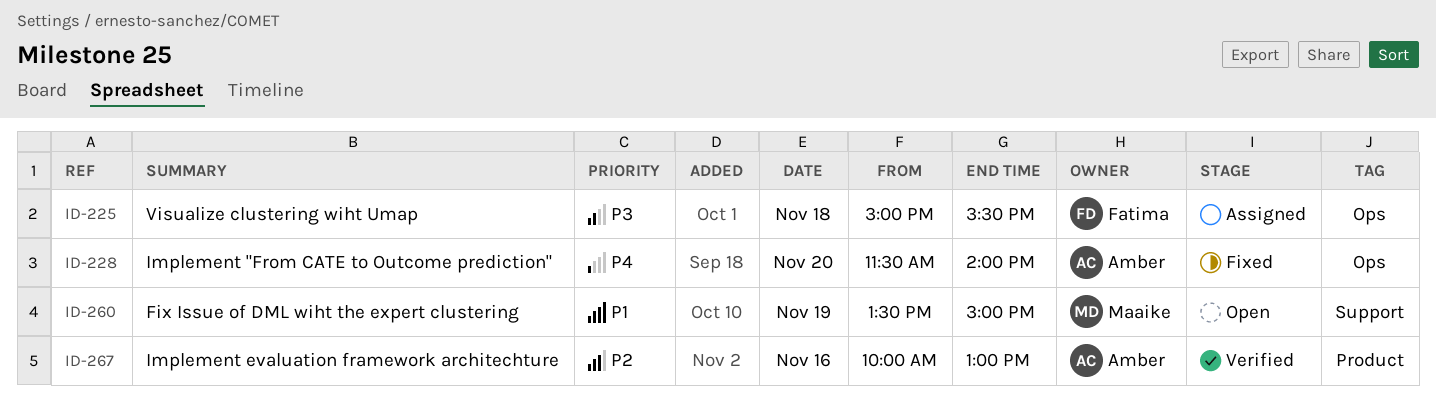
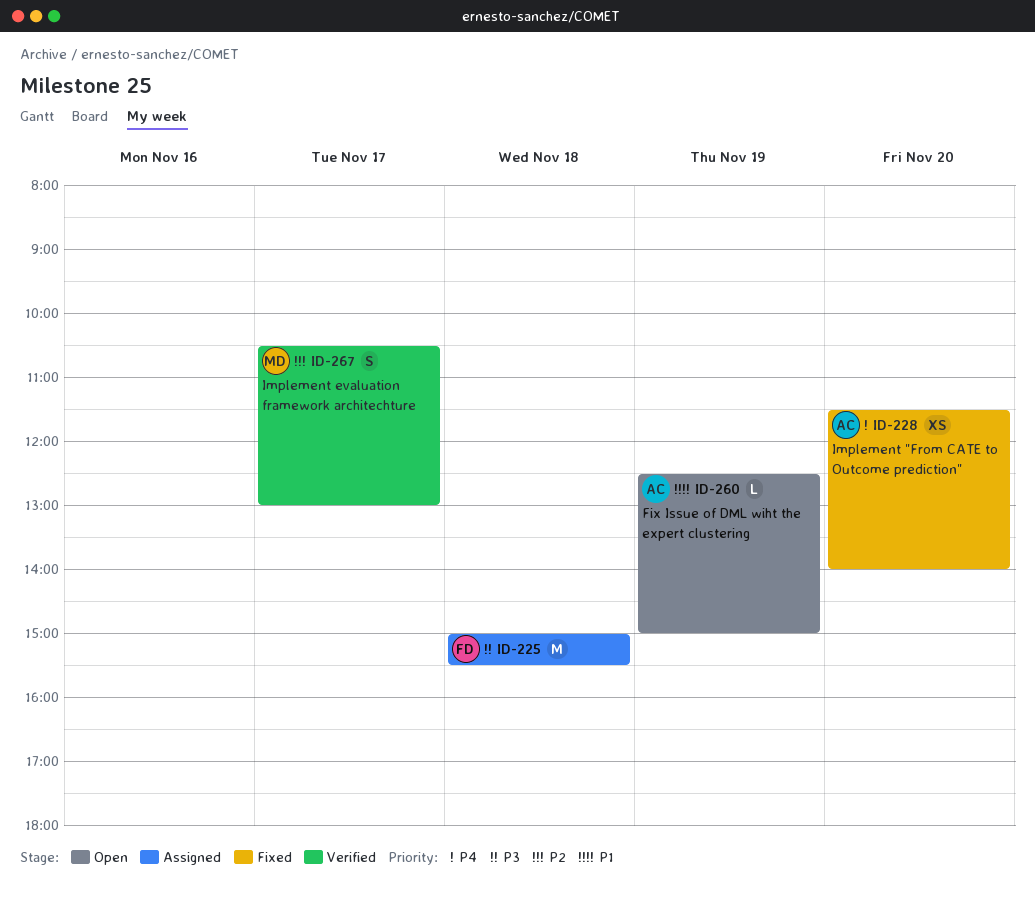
ID-260, owner: Maaike -> Amber
ID-260, begins: 13:30 -> 12:30
ID-267, owner: Amber -> Maaike
ID-267, day: Nov 16 -> Nov 17
ID-267, begins: 10:00 -> 10:30

